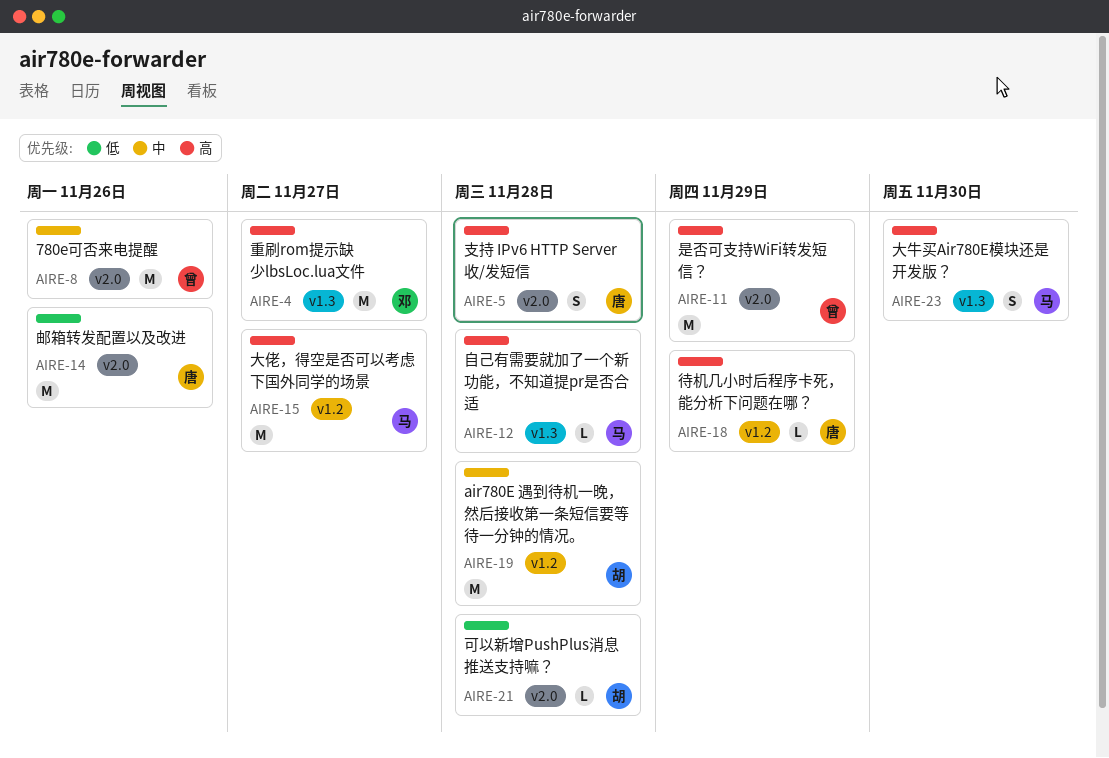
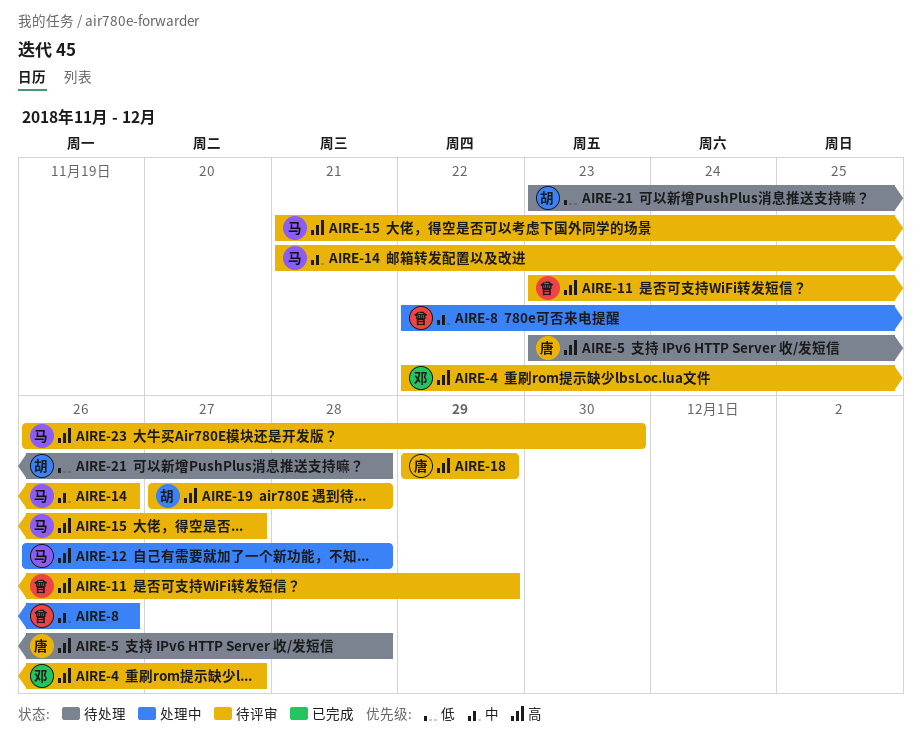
AIRE-14, owner: 唐 -> 马
AIRE-14, priority: 低 -> 中
AIRE-19, priority: 中 -> 高

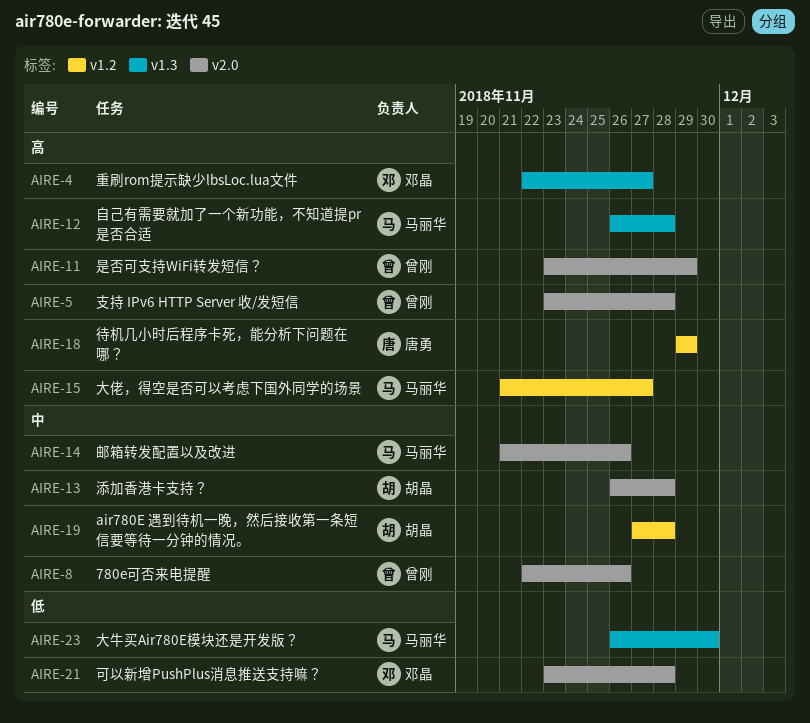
AIRE-5, owner: 唐勇 -> 曾刚
AIRE-13: none -> present
AIRE-19, priority: 高 -> 中
AIRE-21, owner: 胡晶 -> 邓晶
AIRE-23, priority: 高 -> 低

